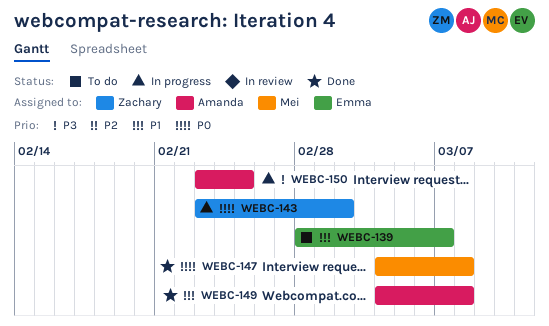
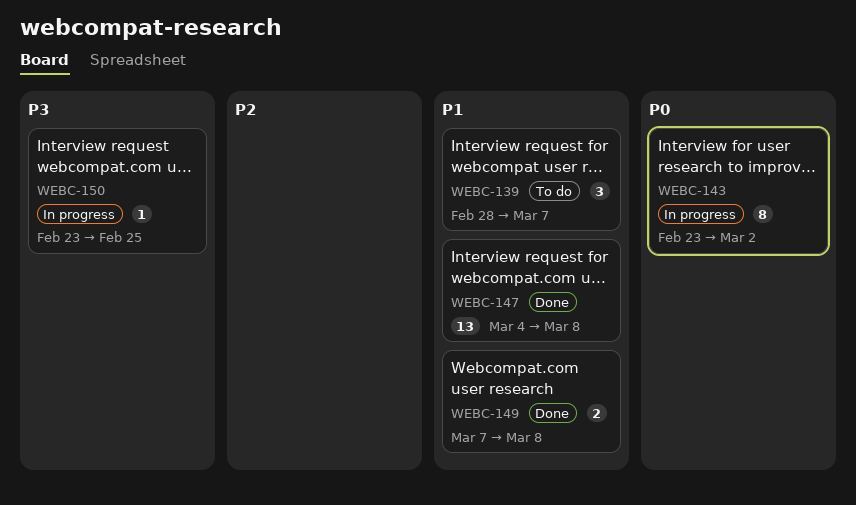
WEBC-147, priority: P0 -> P1
WEBC-149, start: Mar 4 -> Mar 7

